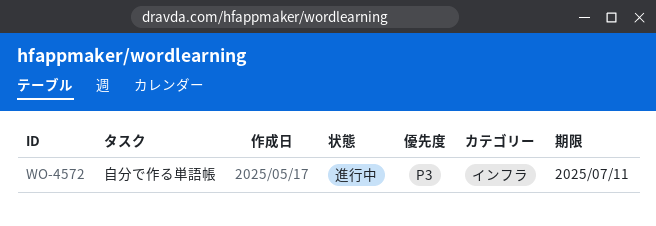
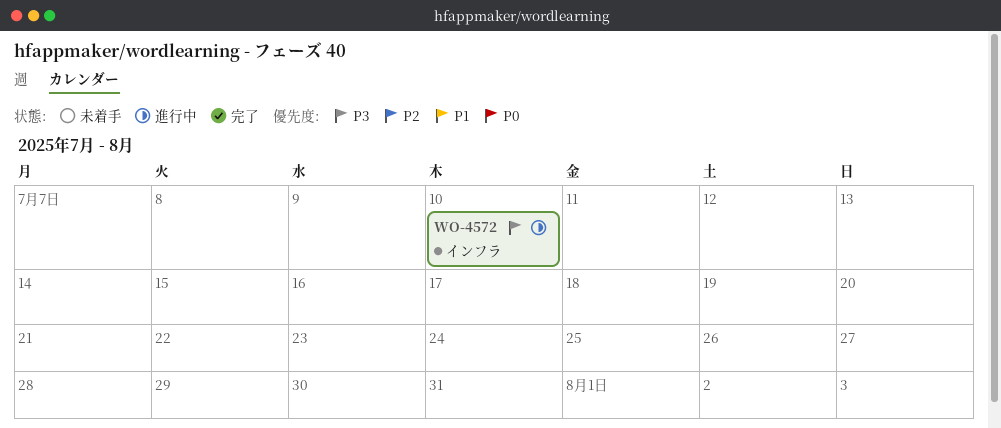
WO-4572, due: Jul 11 -> Jul 10

